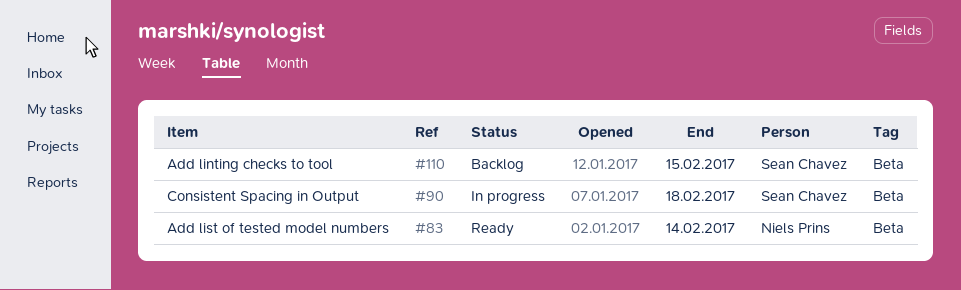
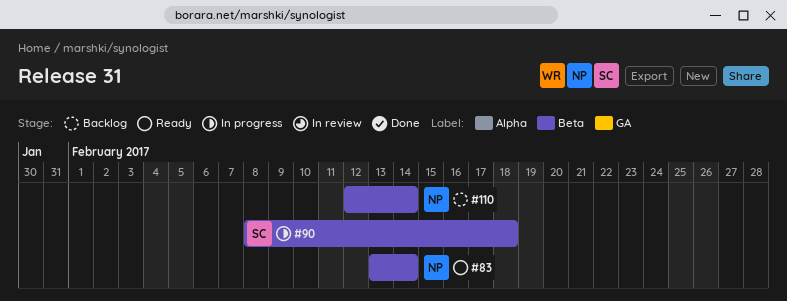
#110, owner: Sean Chavez -> Niels Prins
#110, due: Feb 15 -> Feb 14

